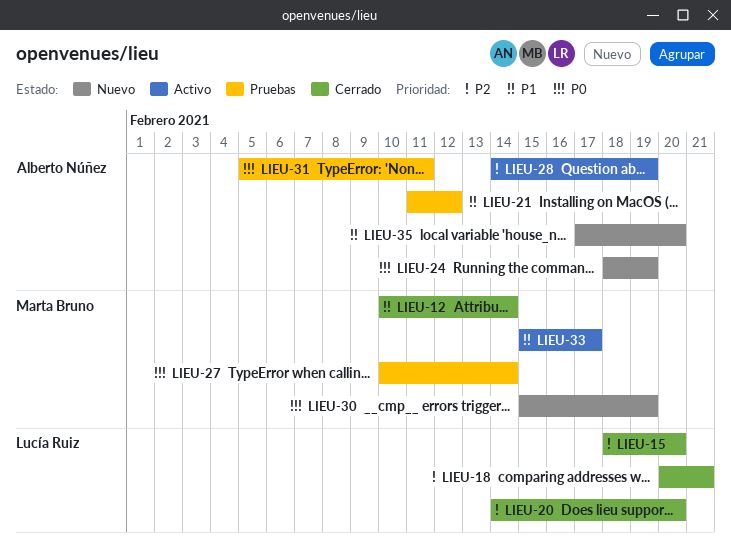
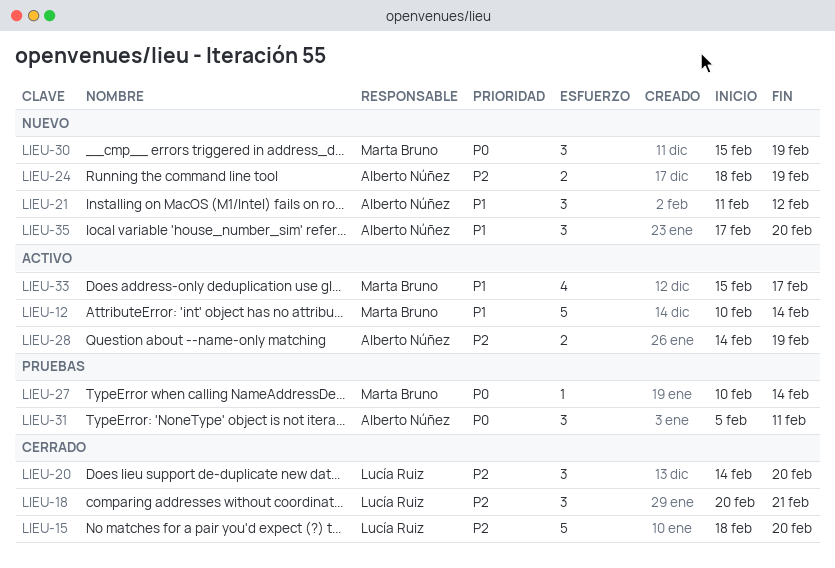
LIEU-12, status: Cerrado -> Activo
LIEU-21, status: Pruebas -> Nuevo
LIEU-24, priority: P0 -> P2

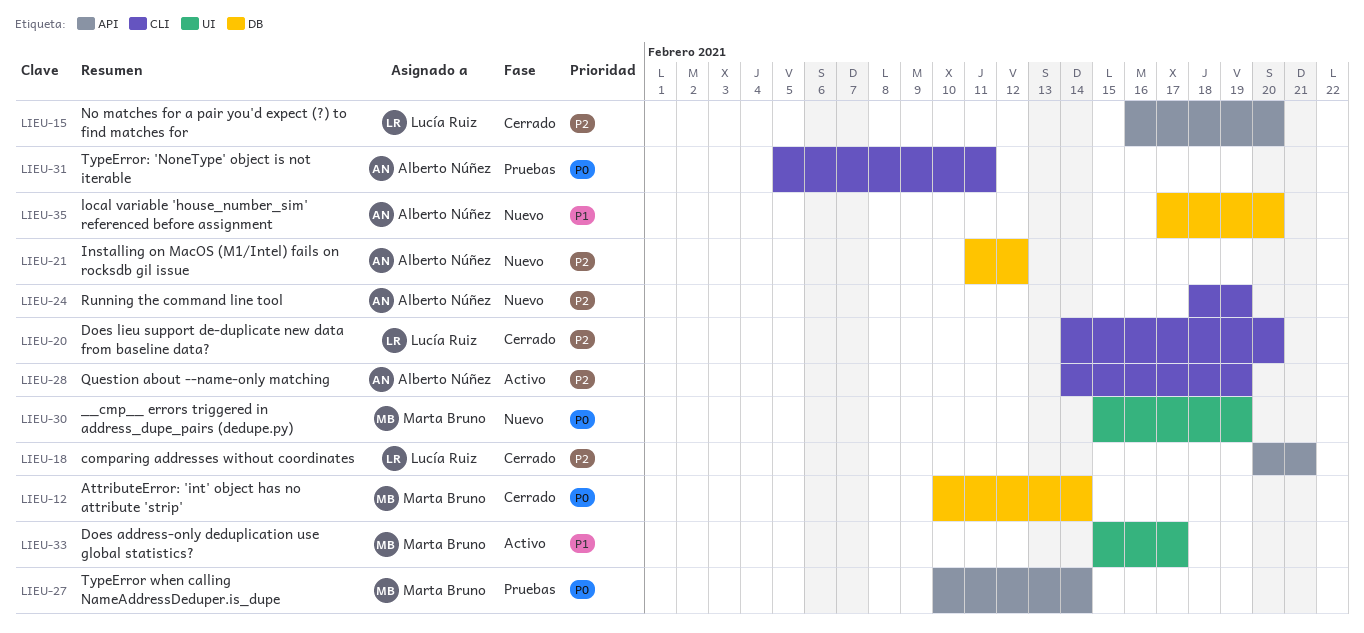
LIEU-12, status: Activo -> Cerrado
LIEU-12, priority: P1 -> P0
LIEU-15, start: Feb 18 -> Feb 16
LIEU-21, priority: P1 -> P2

